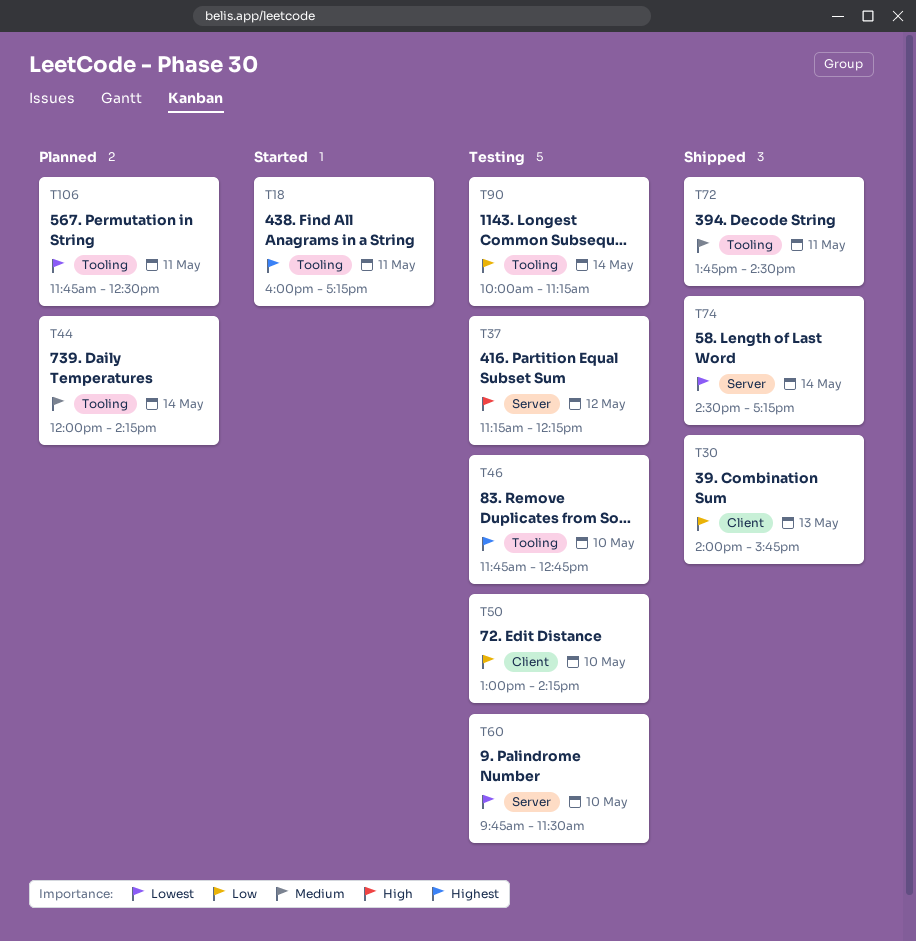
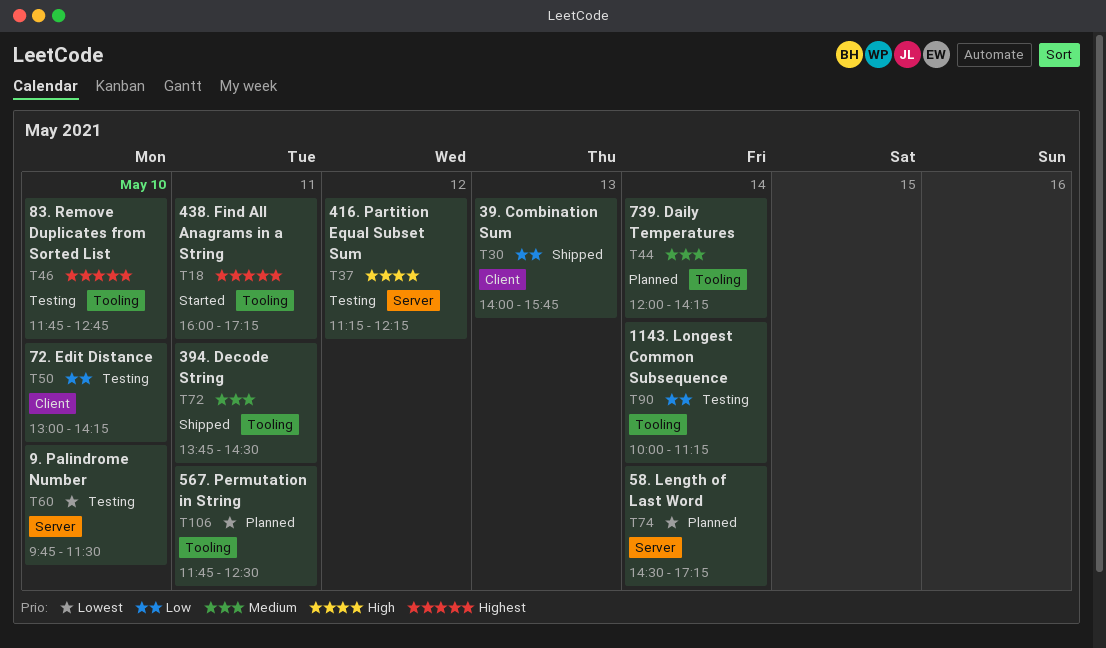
T74, status: Shipped -> Planned

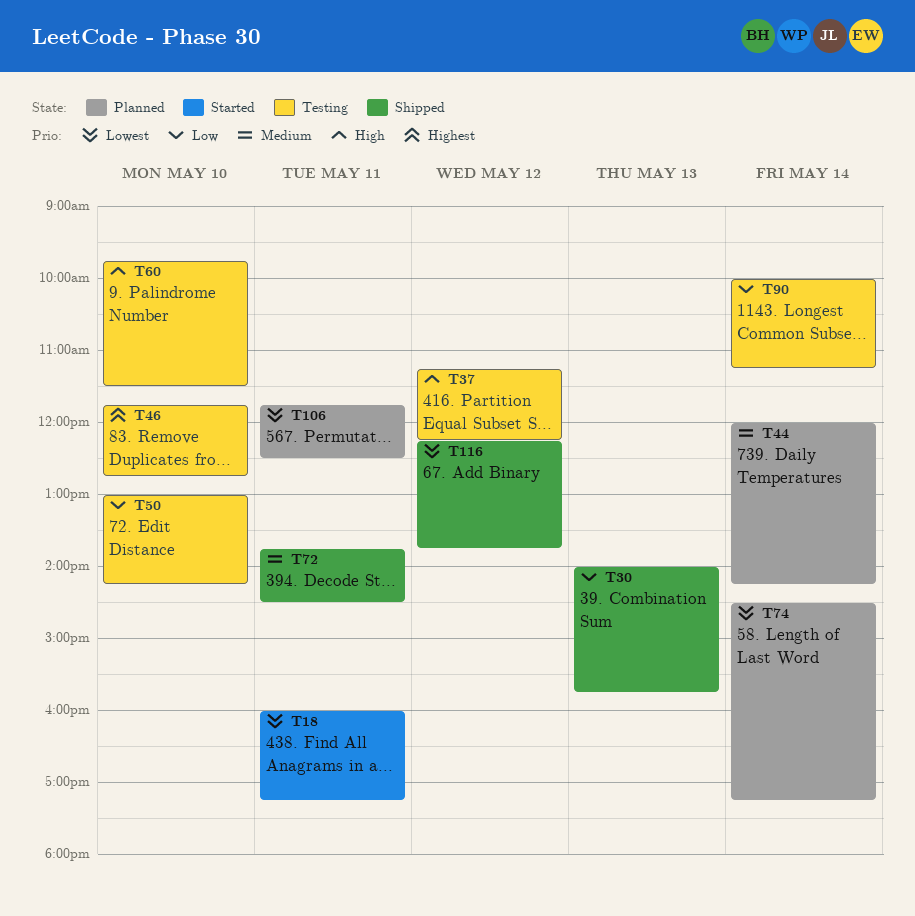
T18, priority: Highest -> Lowest
T60, priority: Lowest -> High
T116: none -> present

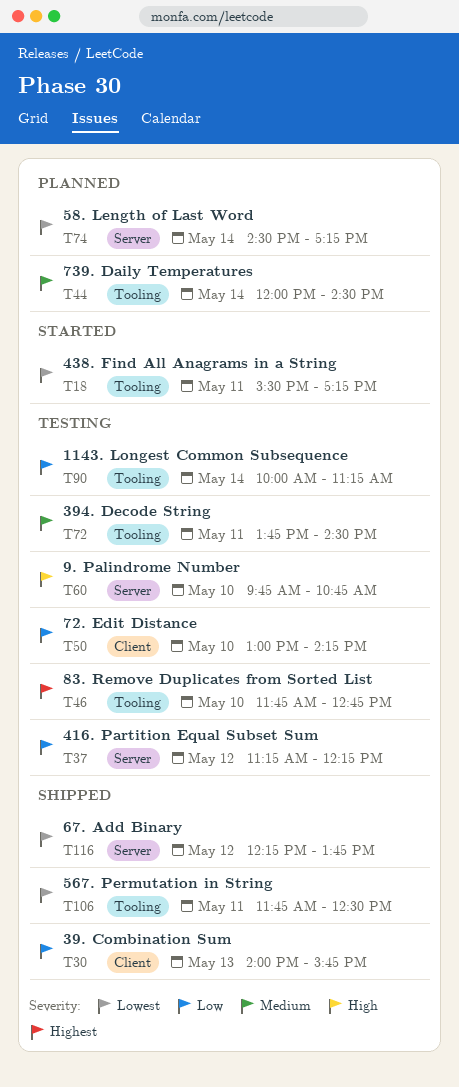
T18, begins: 16:00 -> 15:30
T37, priority: High -> Low
T44, ends: 14:15 -> 14:30
T60, ends: 11:30 -> 10:45
T72, status: Shipped -> Testing
T106, status: Planned -> Shipped

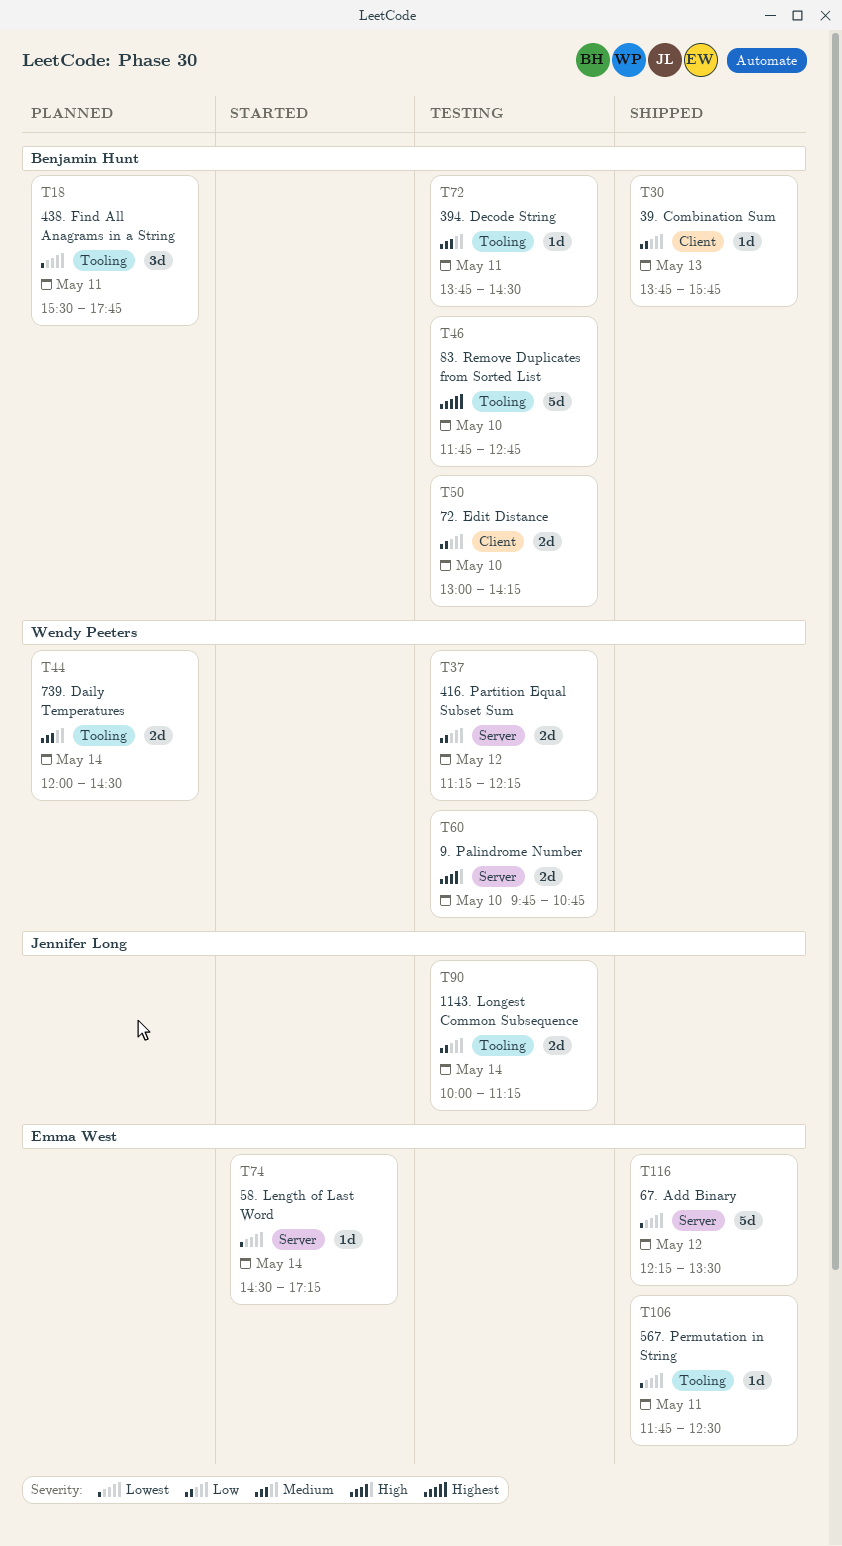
T18, status: Started -> Planned
T18, ends: 17:15 -> 17:45
T30, begins: 14:00 -> 13:45
T74, status: Planned -> Started
T116, ends: 13:45 -> 13:30

